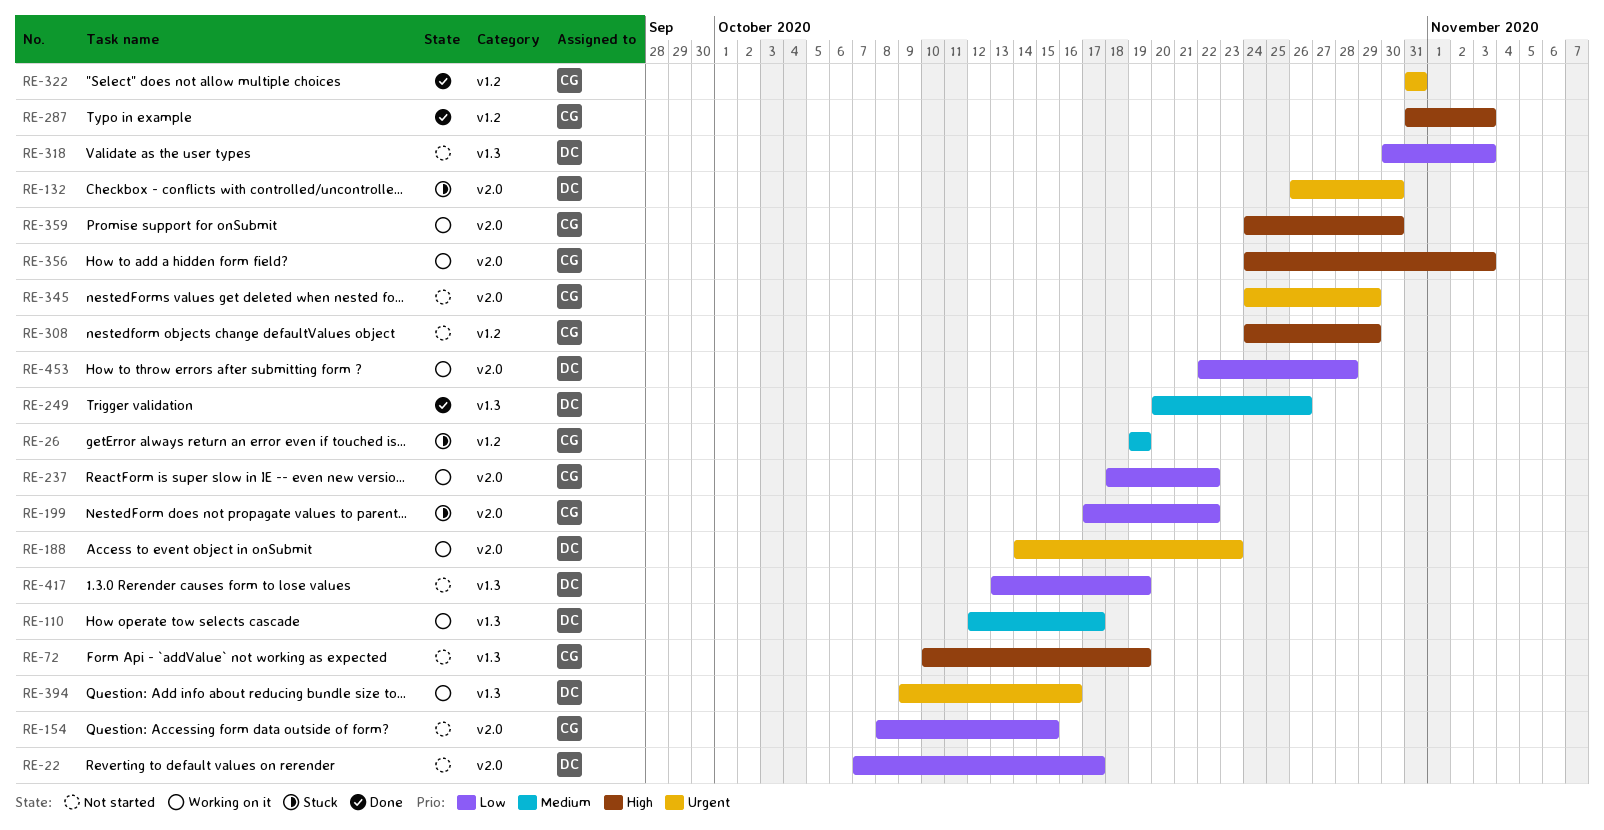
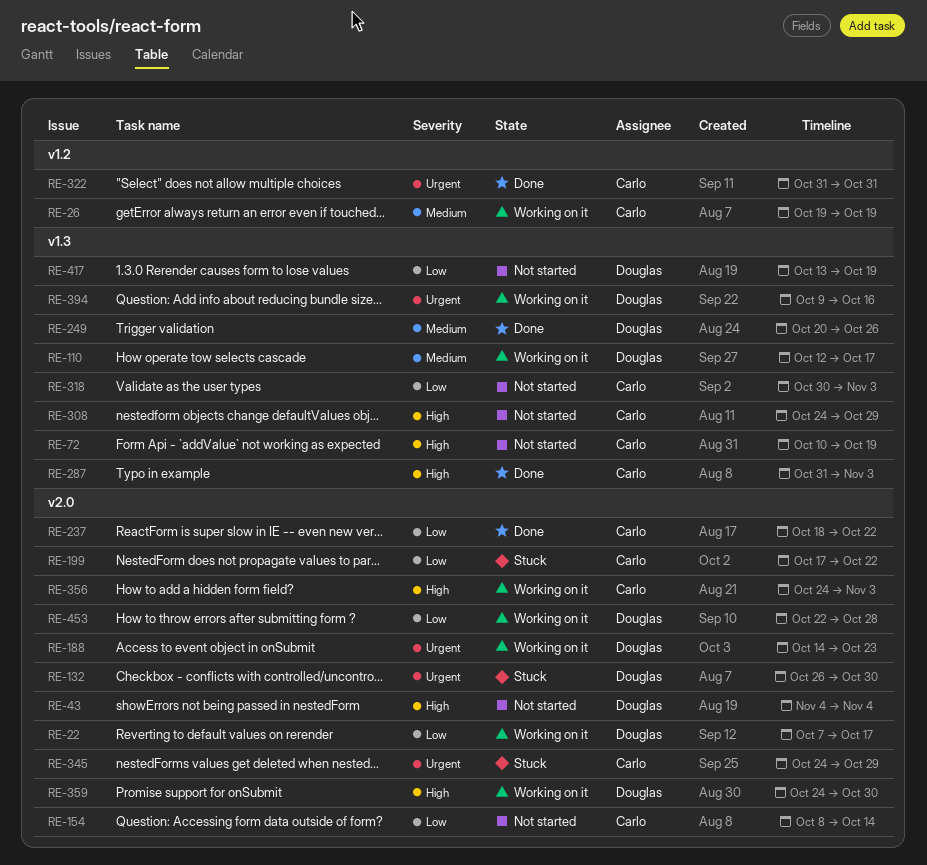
RE-22, status: Not started -> Working on it
RE-26, status: Stuck -> Working on it
RE-43: none -> present
RE-154, due: Oct 15 -> Oct 14
RE-237, status: Working on it -> Done
RE-287, label: v1.2 -> v1.3
RE-308, label: v1.2 -> v1.3
RE-318, owner: Douglas -> Carlo
RE-345, status: Not started -> Stuck
RE-359, owner: Carlo -> Douglas

